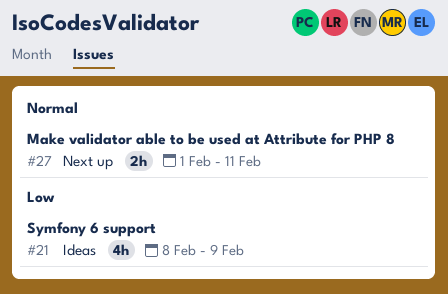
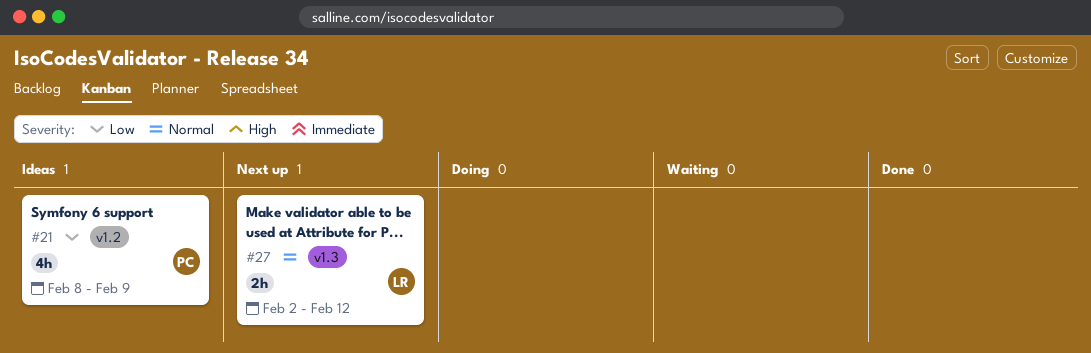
#27, start: Feb 1 -> Feb 2
#27, due: Feb 11 -> Feb 12

